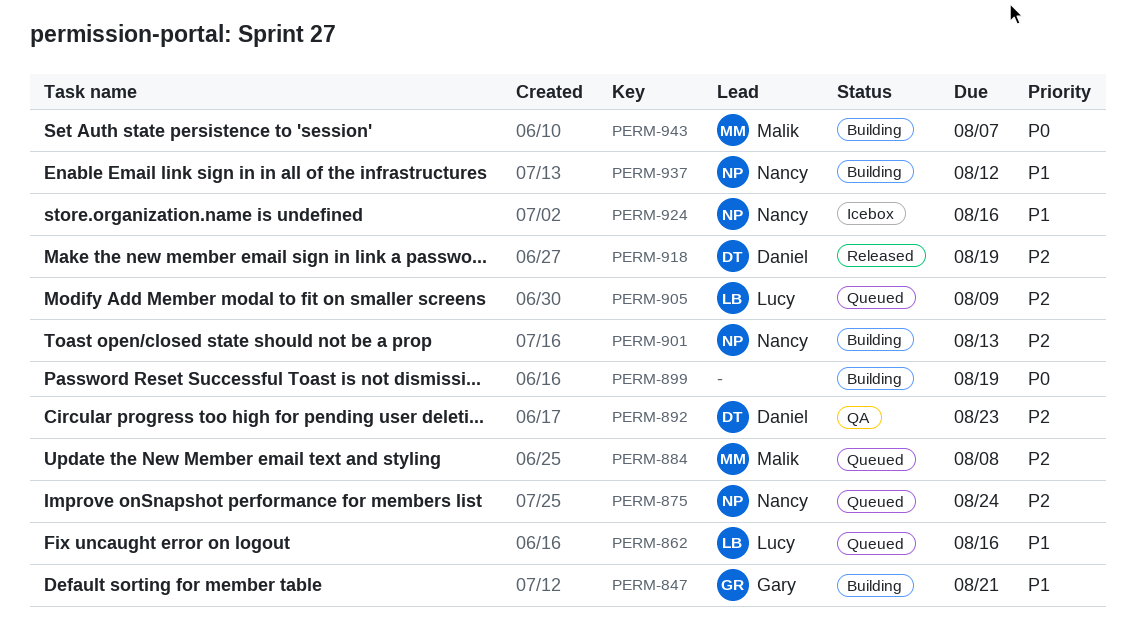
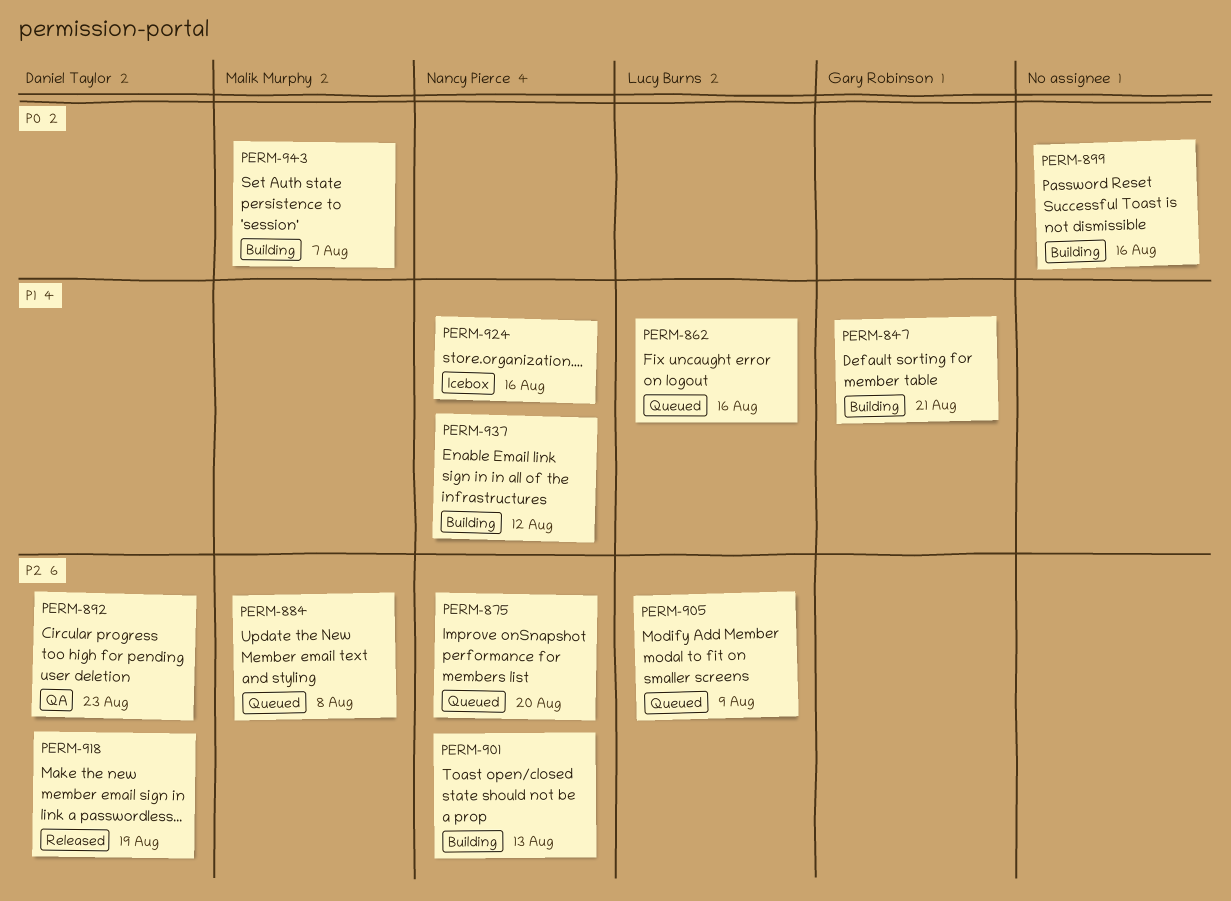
PERM-875, due: Aug 24 -> Aug 20
PERM-899, due: Aug 19 -> Aug 16

